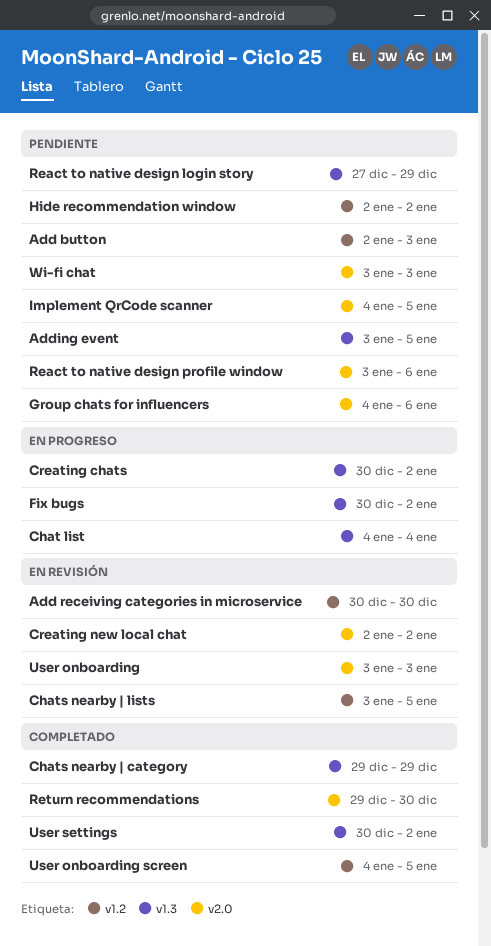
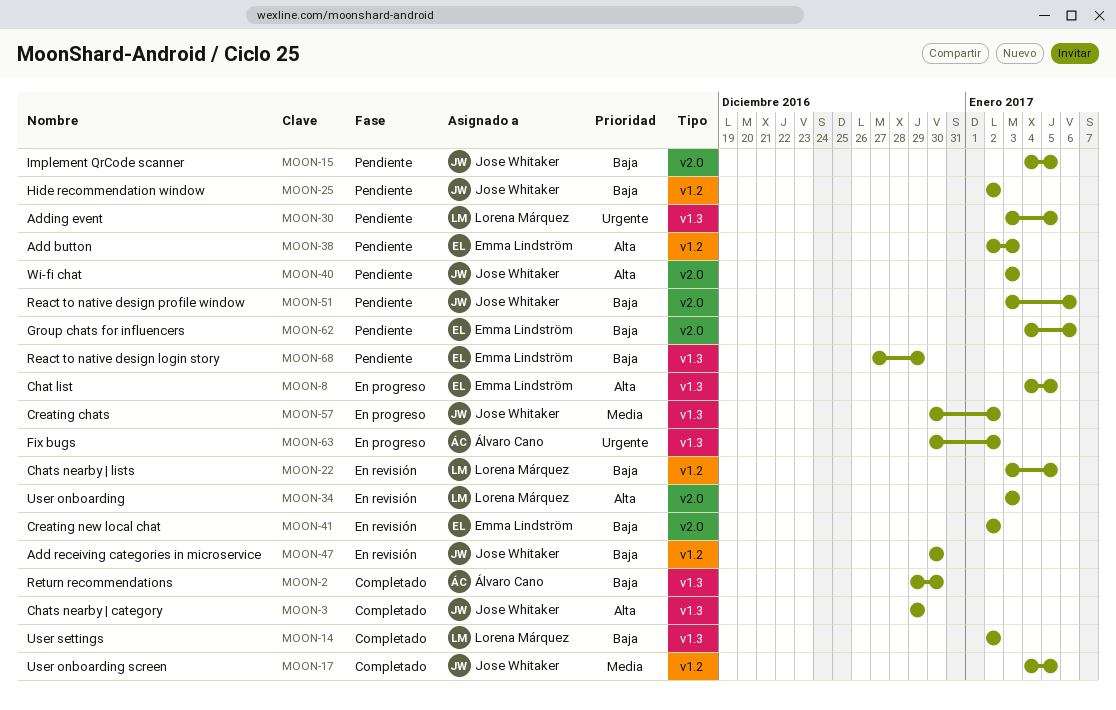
Chat list, due: Jan 4 -> Jan 5
Return recommendations, label: v2.0 -> v1.3
User settings, start: Dec 30 -> Jan 2

